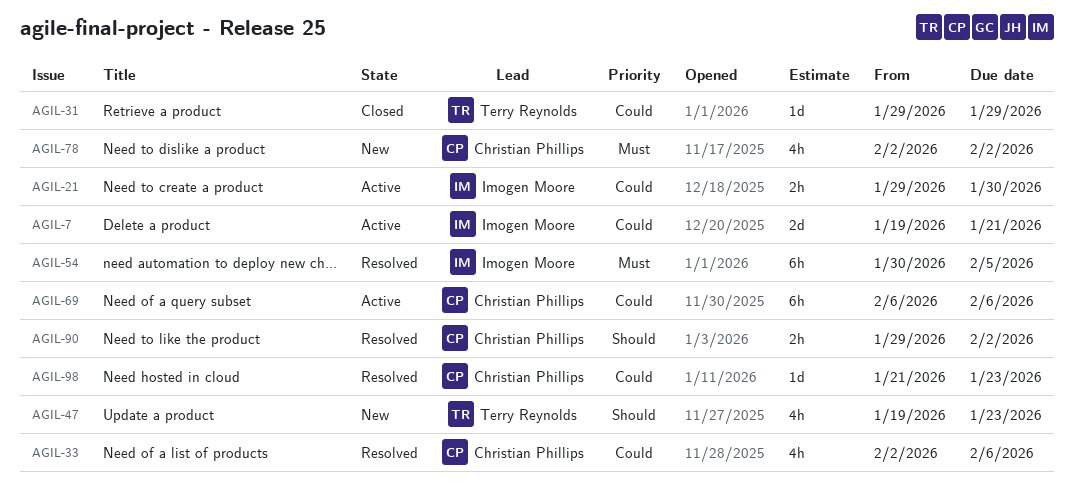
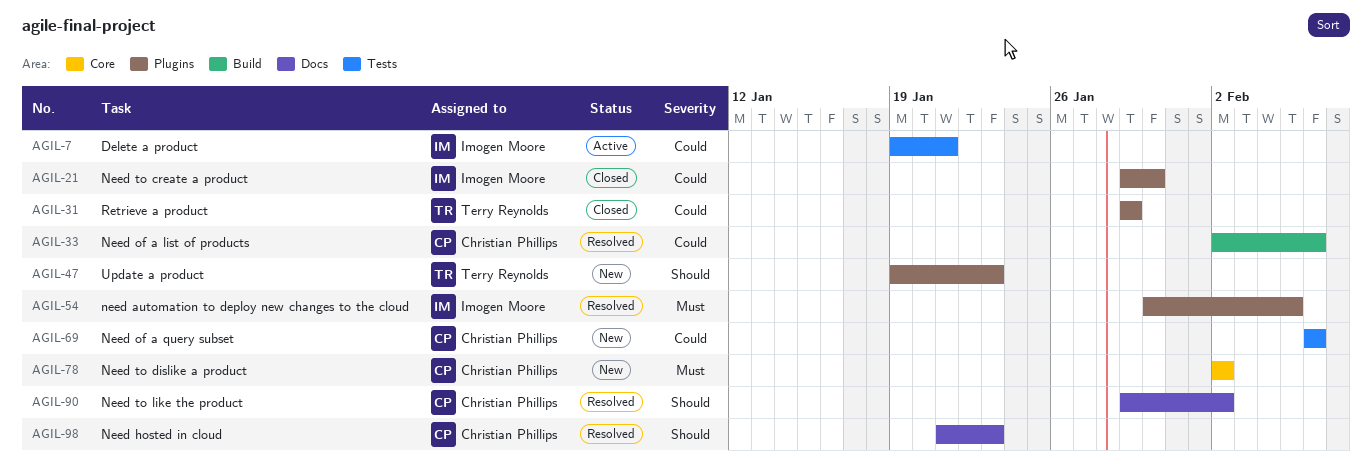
AGIL-21, status: Active -> Closed
AGIL-69, status: Active -> New
AGIL-98, priority: Could -> Should

